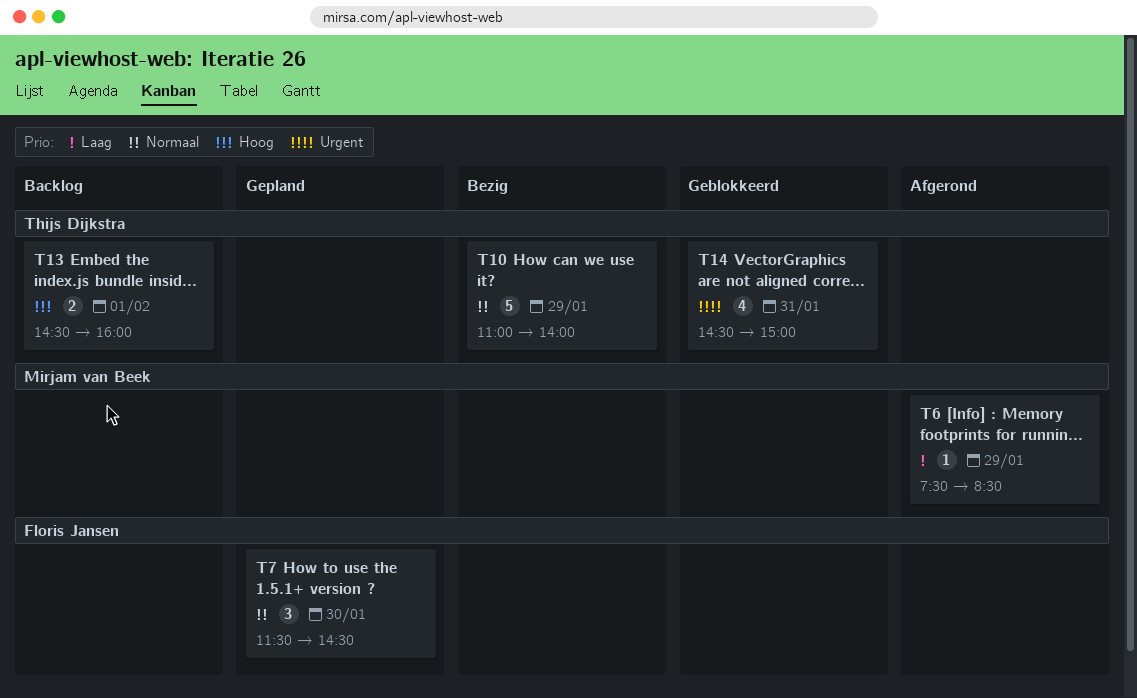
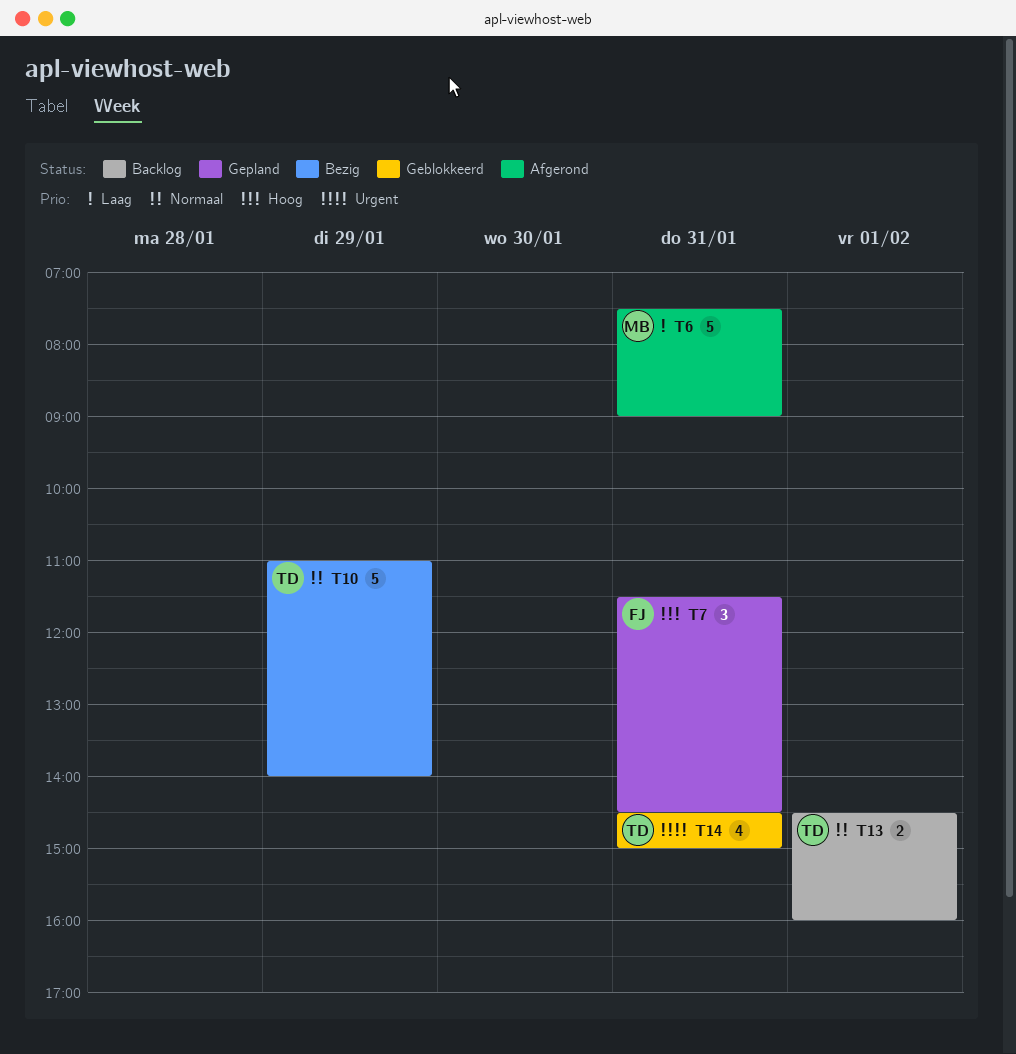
T6, estimate: 1 -> 5
T6, day: Jan 29 -> Jan 31
T6, ends: 08:30 -> 09:00
T7, priority: Normaal -> Hoog
T7, day: Jan 30 -> Jan 31
T13, priority: Hoog -> Normaal

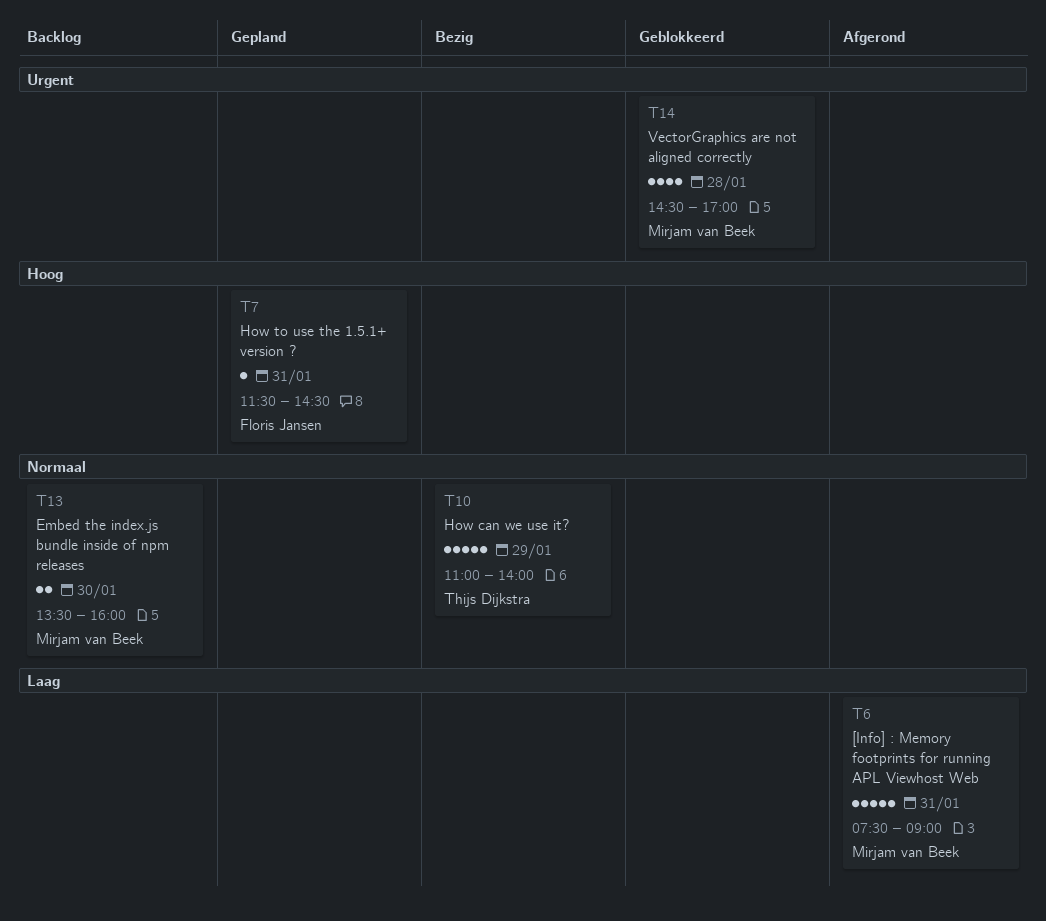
T7, estimate: 3 -> 1
T13, owner: Thijs Dijkstra -> Mirjam van Beek
T13, day: Feb 1 -> Jan 30
T13, begins: 14:30 -> 13:30
T14, owner: Thijs Dijkstra -> Mirjam van Beek
T14, day: Jan 31 -> Jan 28
T14, ends: 15:00 -> 17:00

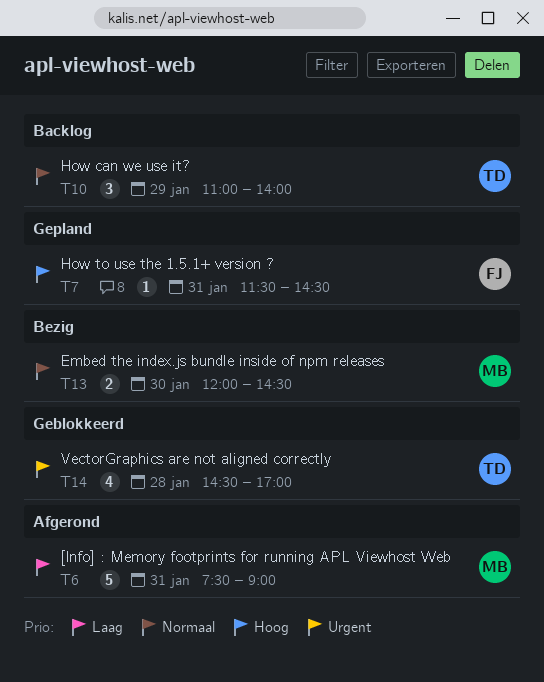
T10, status: Bezig -> Backlog
T10, estimate: 5 -> 3
T13, status: Backlog -> Bezig
T13, begins: 13:30 -> 12:00
T13, ends: 16:00 -> 14:30
T14, owner: Mirjam van Beek -> Thijs Dijkstra

